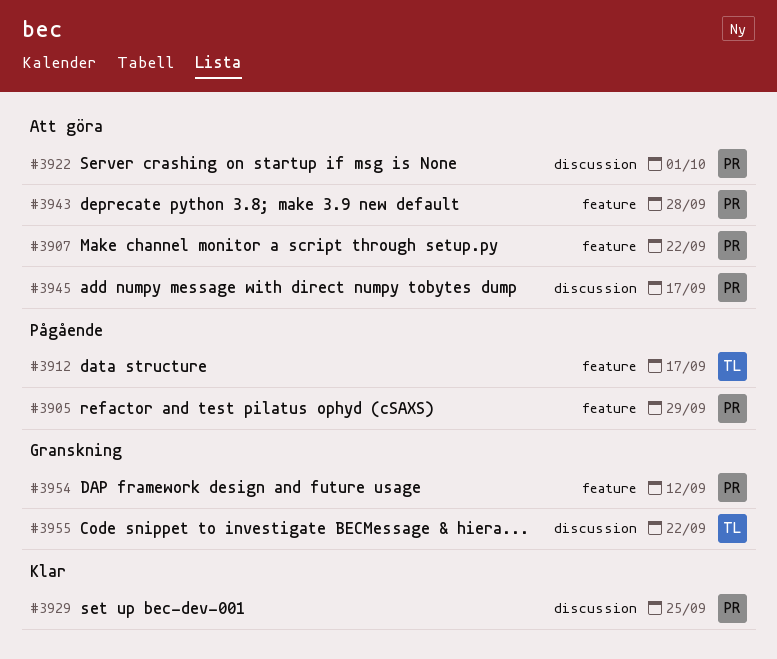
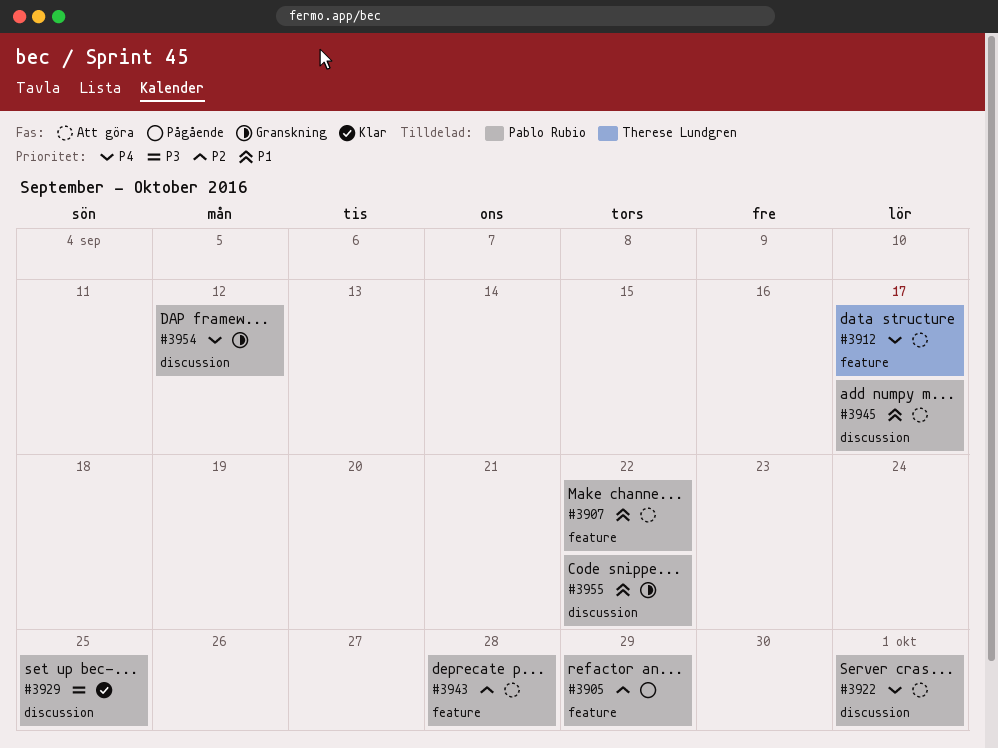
#3912, status: Pågående -> Att göra
#3954, label: feature -> discussion
#3955, owner: Therese Lundgren -> Pablo Rubio

